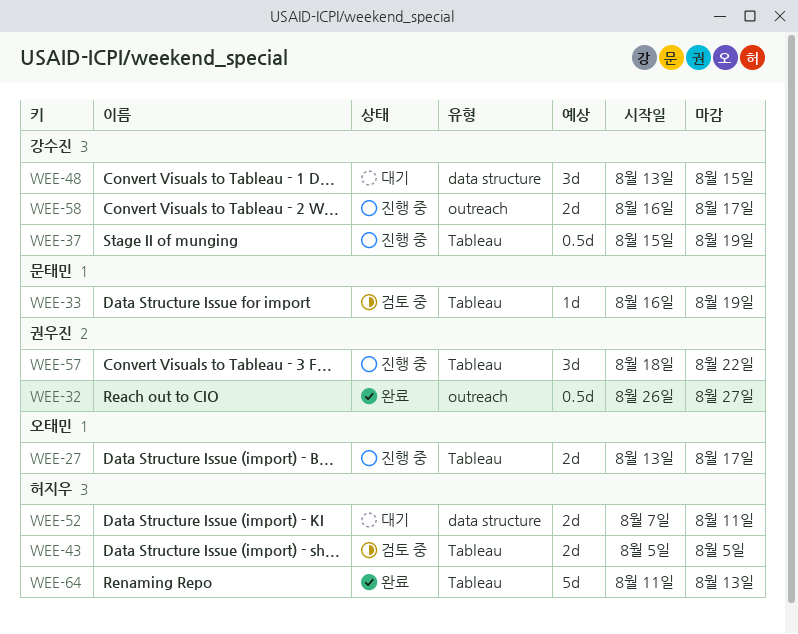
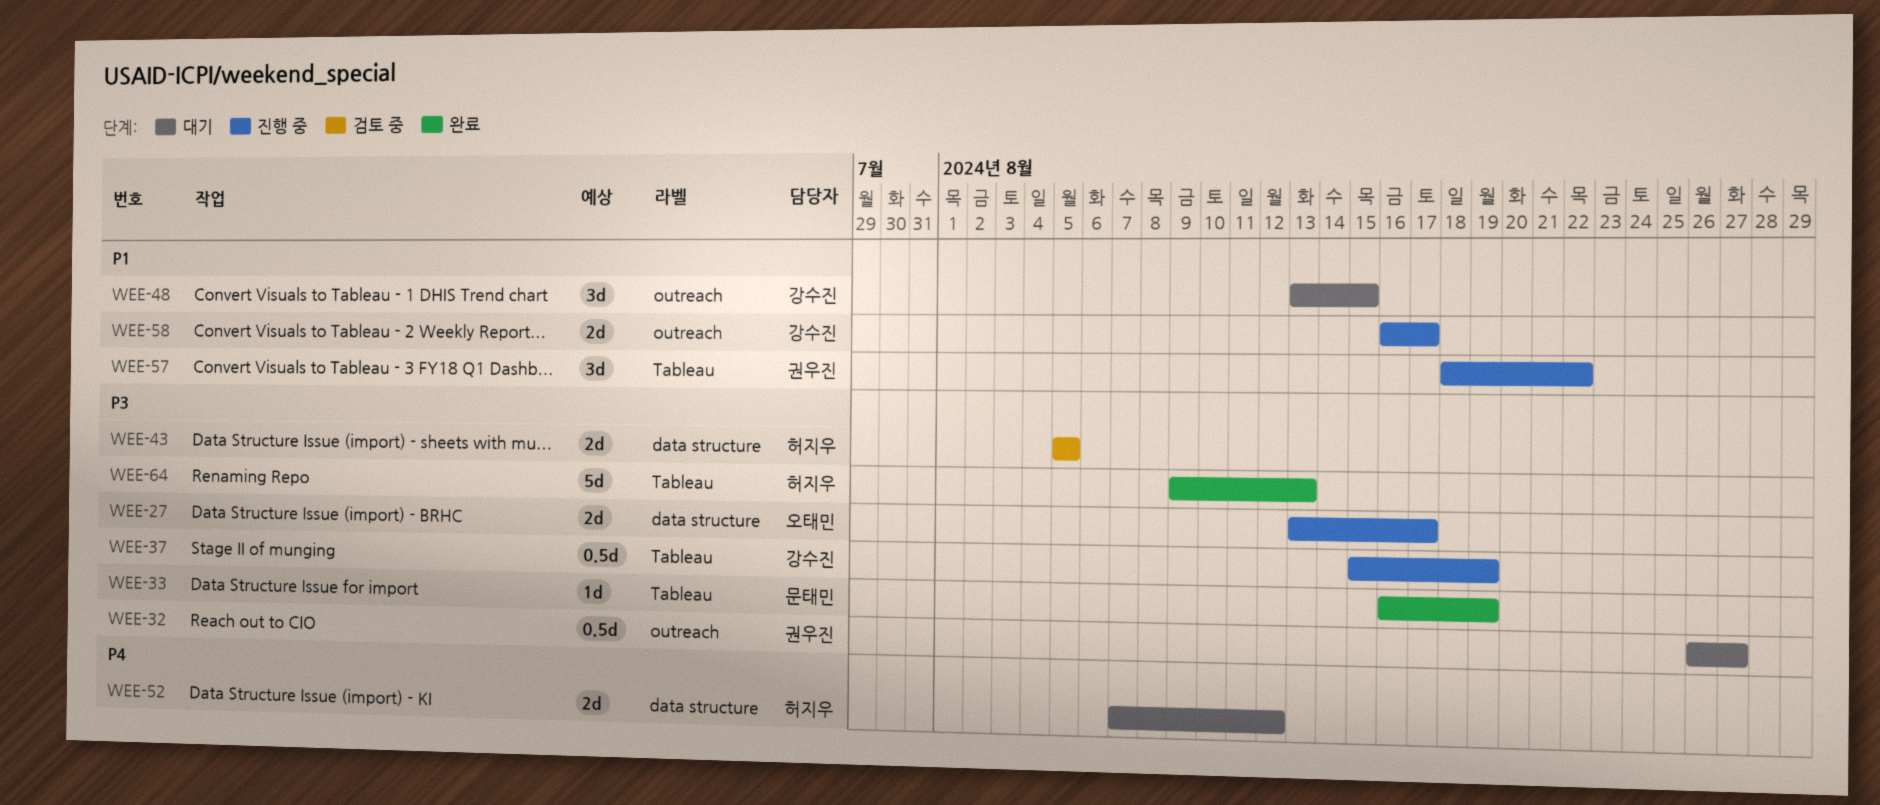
WEE-27, label: Tableau -> data structure
WEE-32, status: 완료 -> 대기
WEE-33, status: 검토 중 -> 완료
WEE-43, label: Tableau -> data structure
WEE-48, label: data structure -> outreach
WEE-52, due: Aug 11 -> Aug 12
WEE-64, start: Aug 11 -> Aug 9

